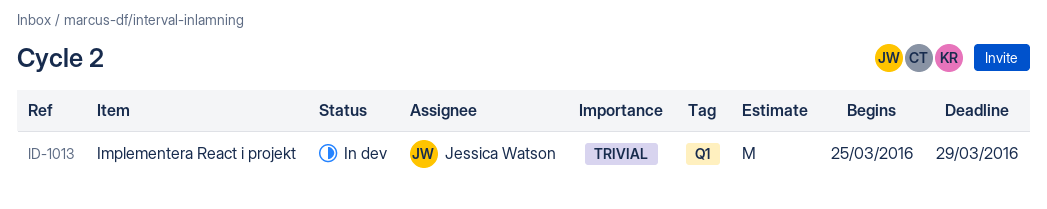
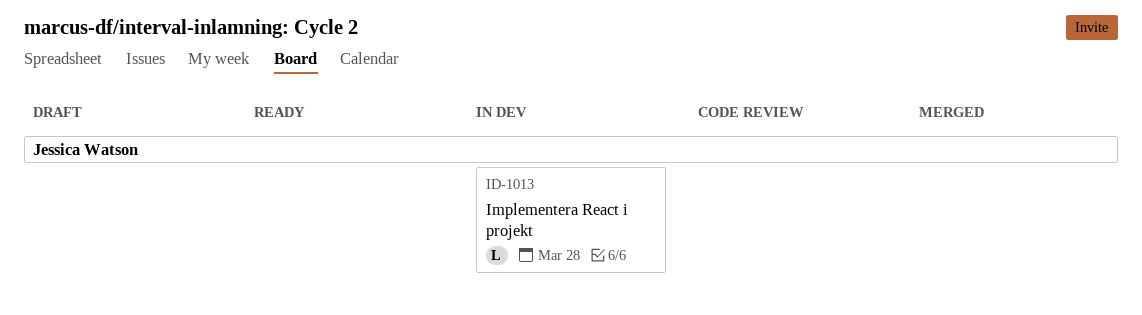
ID-1013, estimate: M -> L
ID-1013, due: Mar 29 -> Mar 28

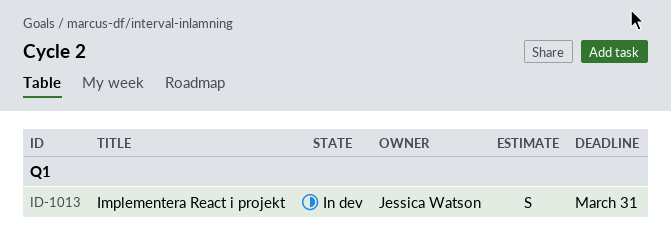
ID-1013, estimate: L -> S
ID-1013, due: Mar 28 -> Mar 31

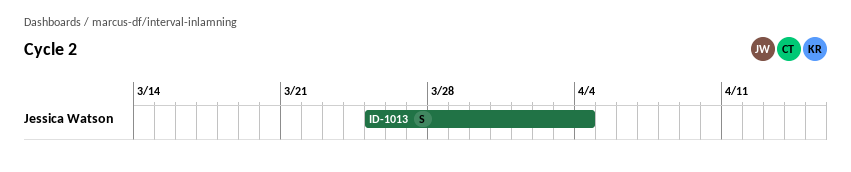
ID-1013, due: Mar 31 -> Apr 4

